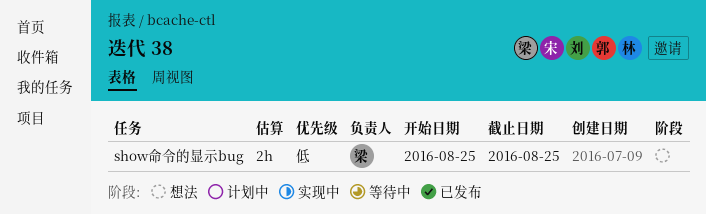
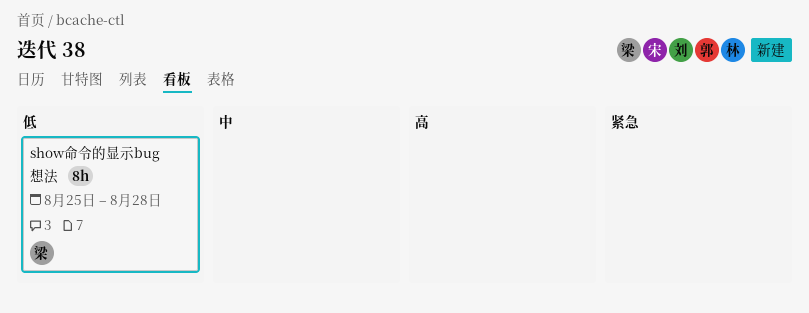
show命令的显示bug, estimate: 2h -> 8h
show命令的显示bug, due: Aug 25 -> Aug 28

